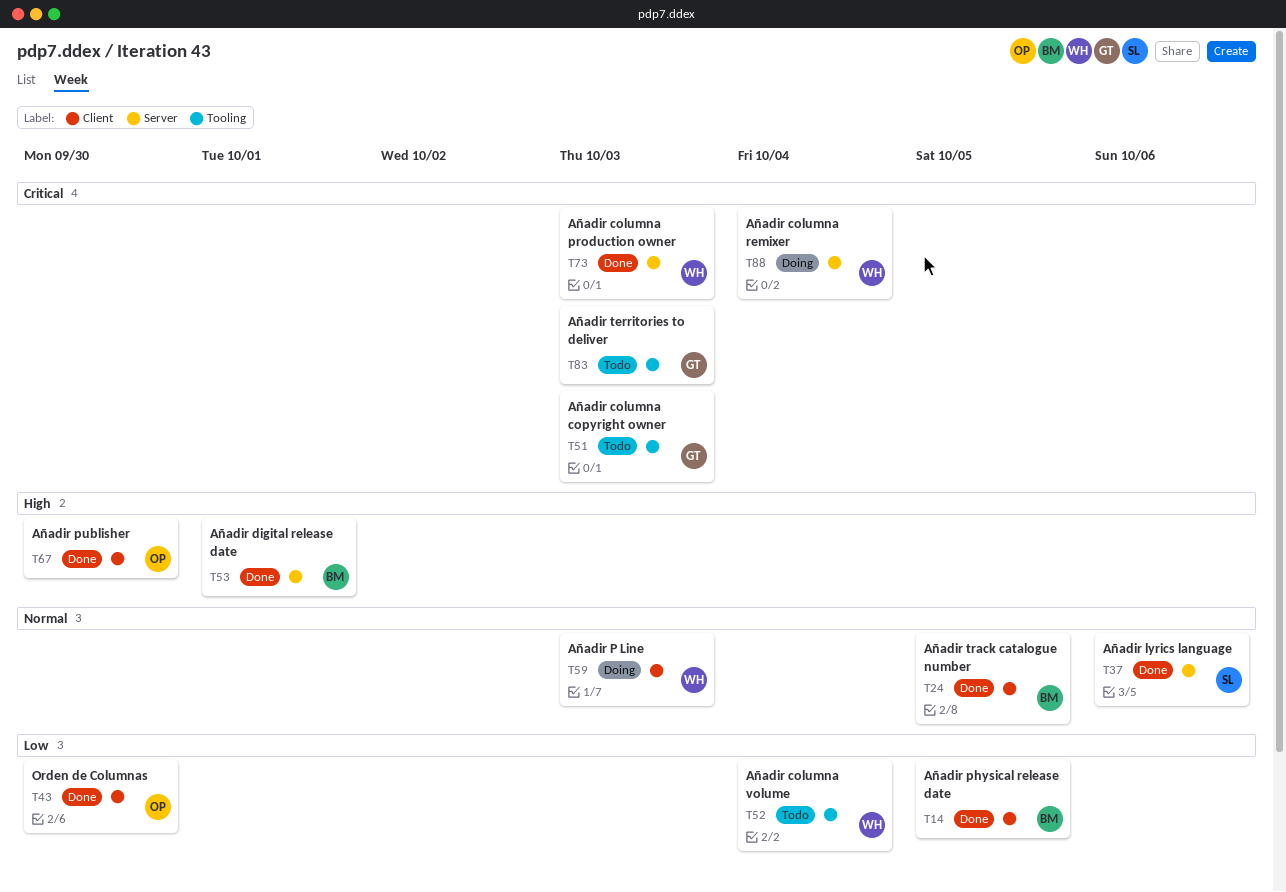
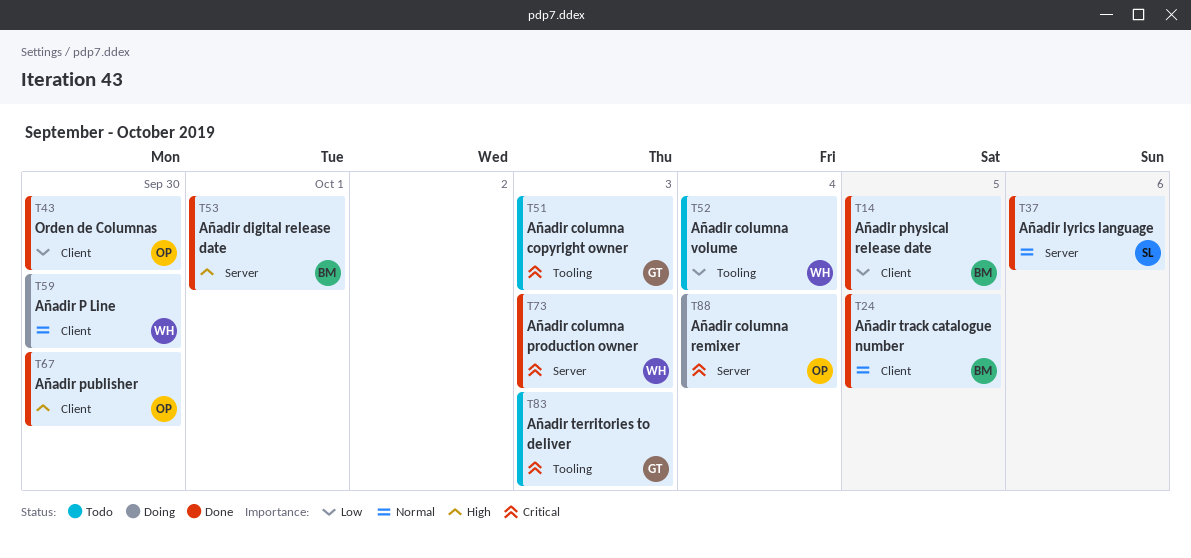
T59, due: Oct 3 -> Sep 30
T88, owner: WH -> OP

